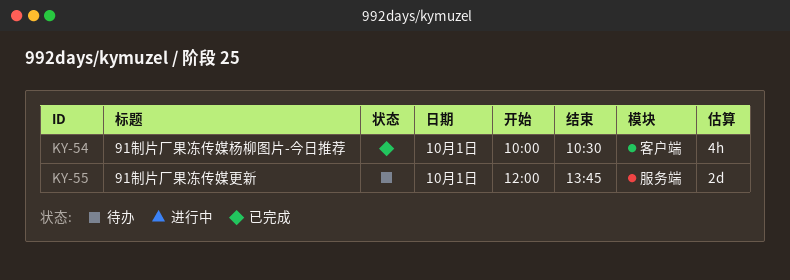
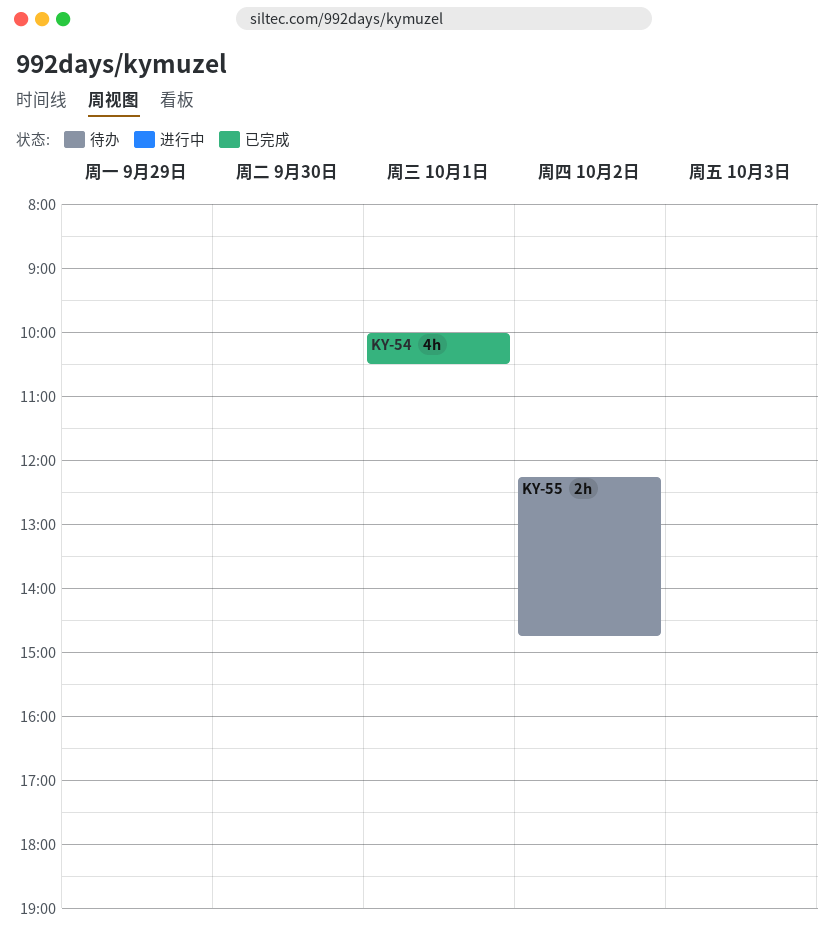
KY-55, estimate: 2d -> 2h
KY-55, day: Oct 1 -> Oct 2
KY-55, begins: 12:00 -> 12:15
KY-55, ends: 13:45 -> 14:45

